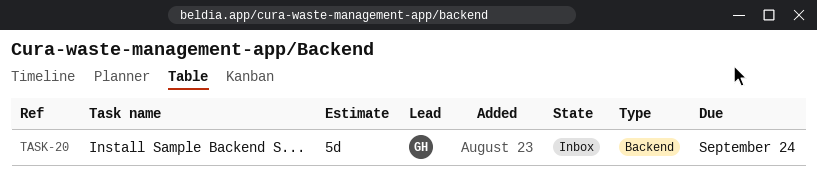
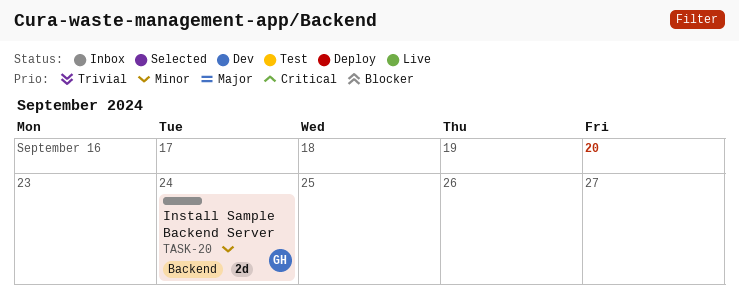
TASK-20, estimate: 5d -> 2d

